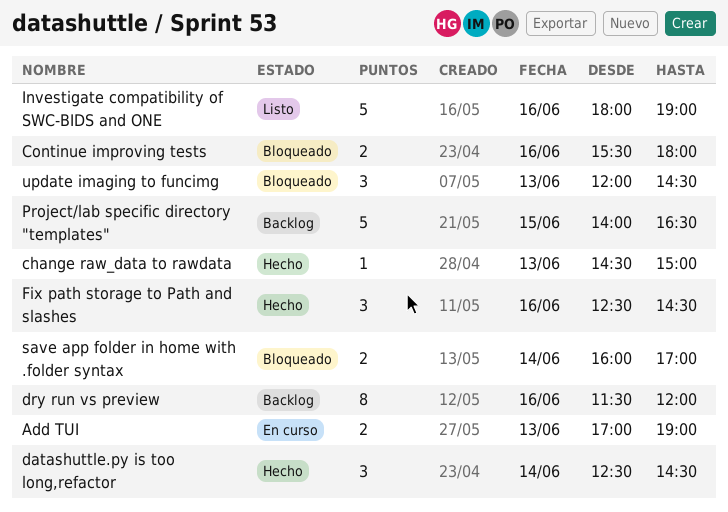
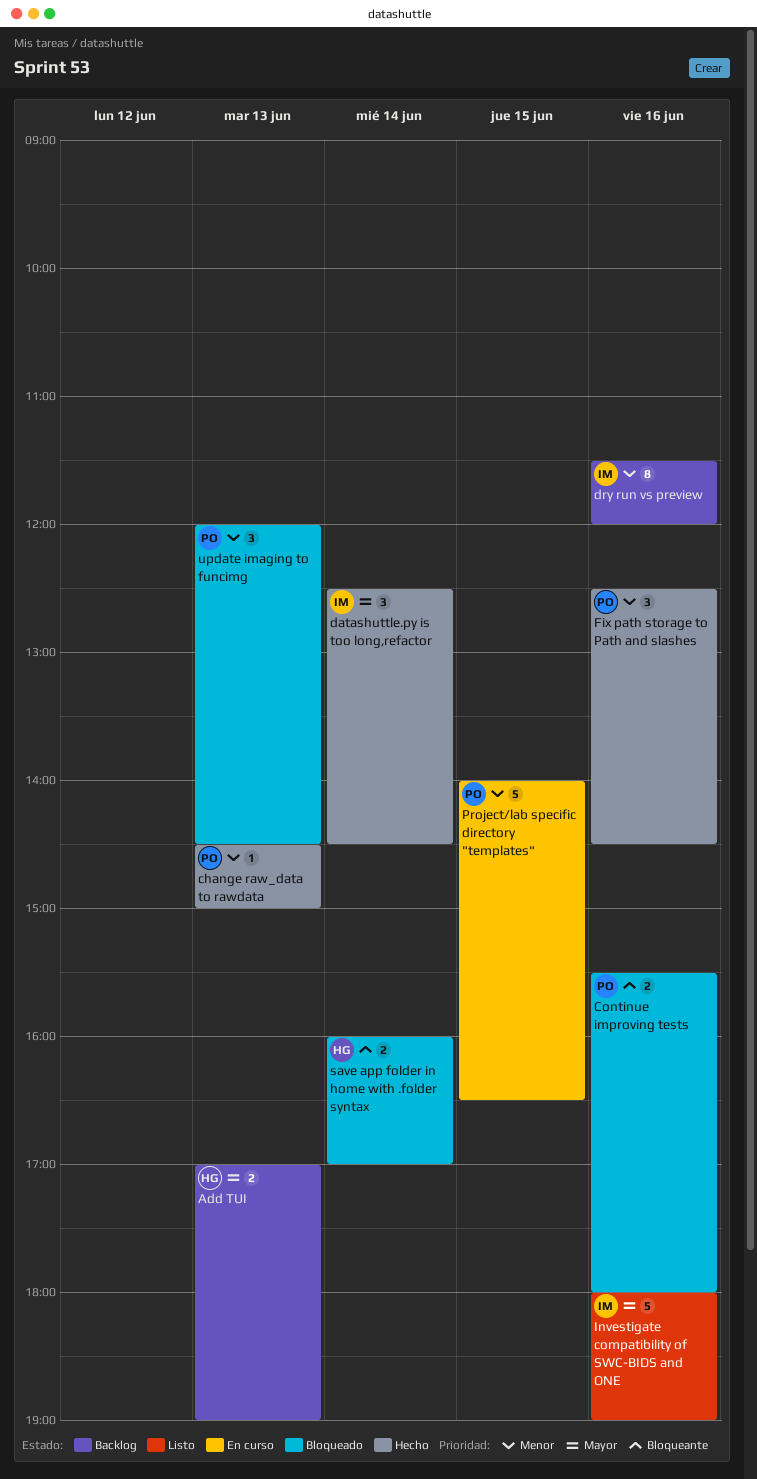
Add TUI, status: En curso -> Backlog
Project/lab specific directory "templates", status: Backlog -> En curso

